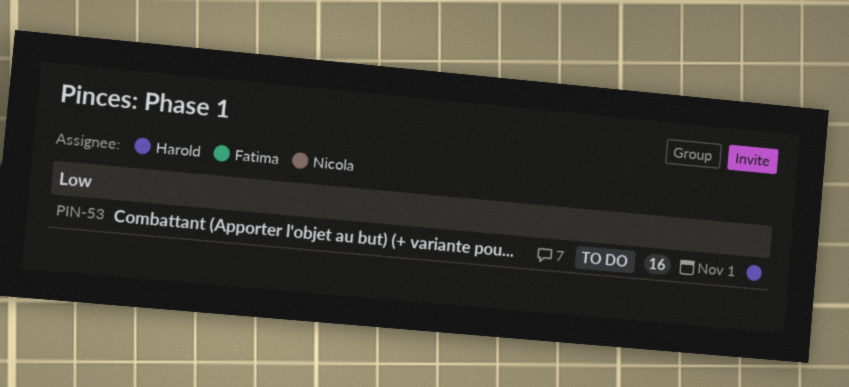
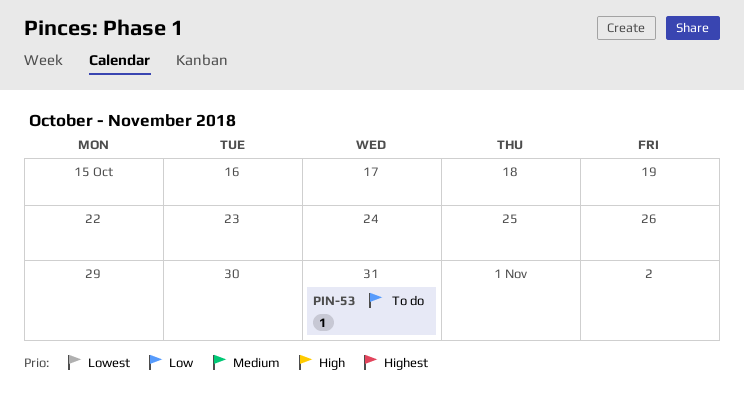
PIN-53, estimate: 16 -> 1
PIN-53, due: Nov 1 -> Oct 31

